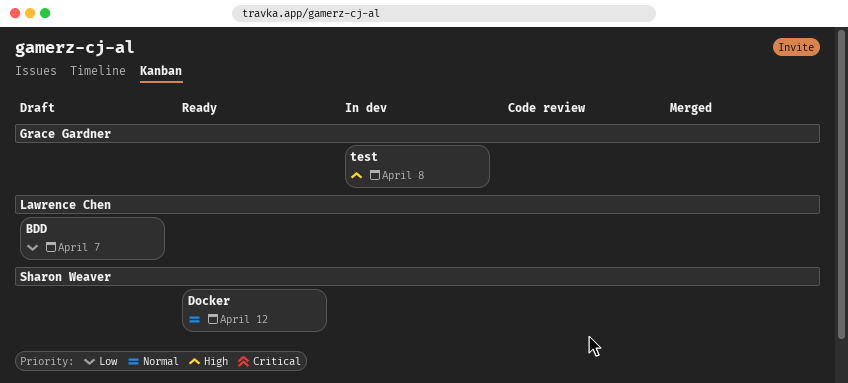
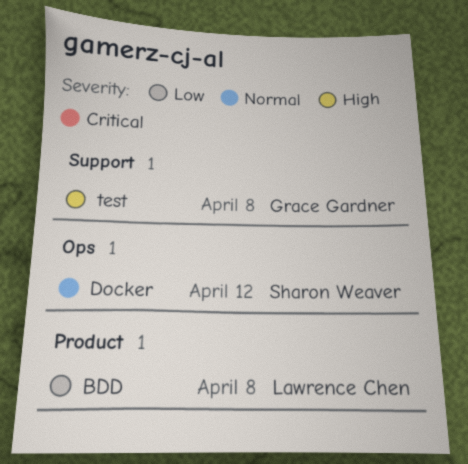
BDD, due: Apr 7 -> Apr 8

